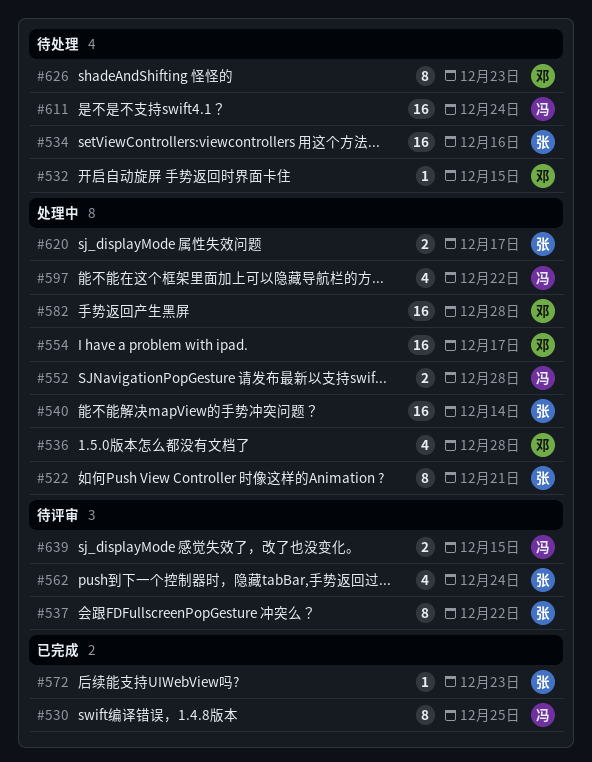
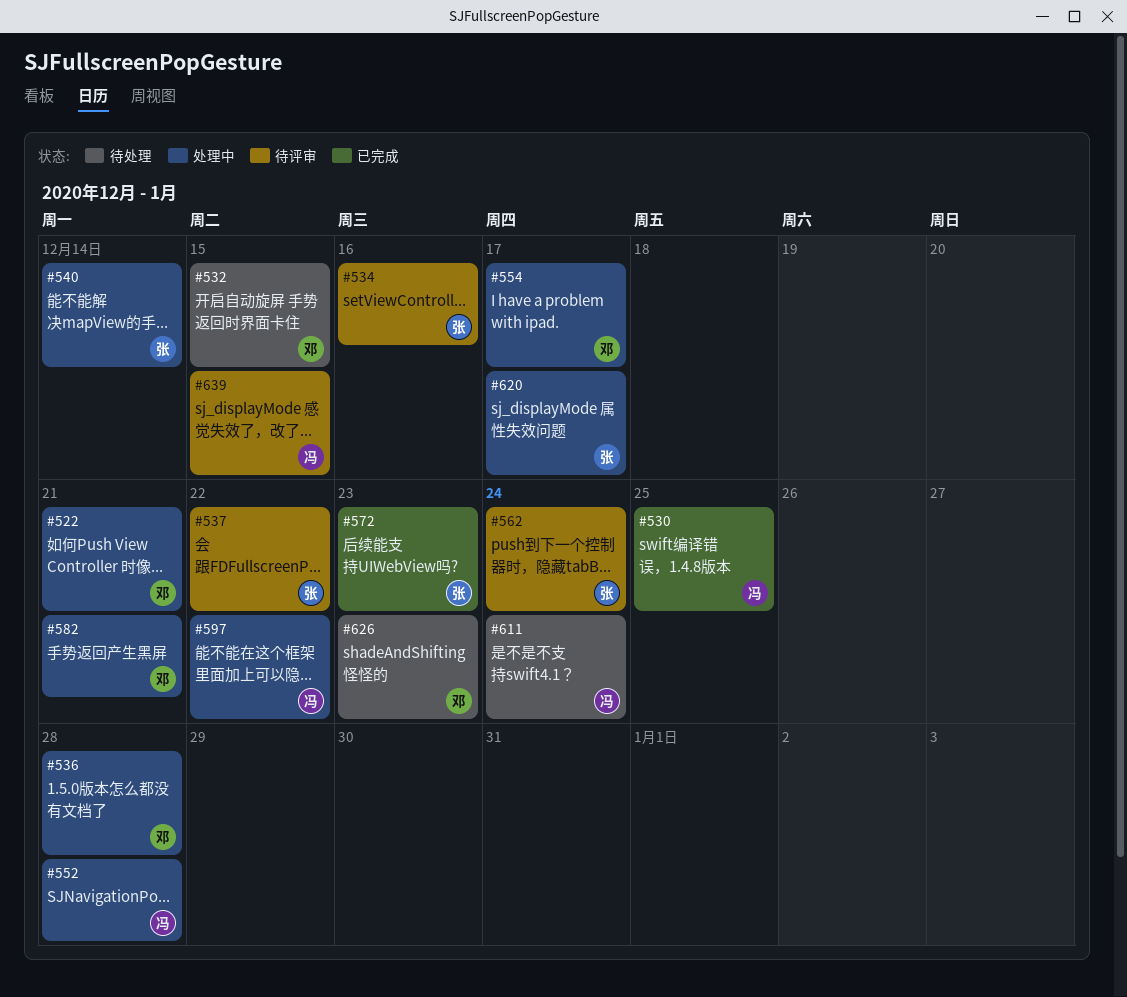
#522, owner: 张 -> 邓
#534, status: 待处理 -> 待评审
#582, due: Dec 28 -> Dec 21

